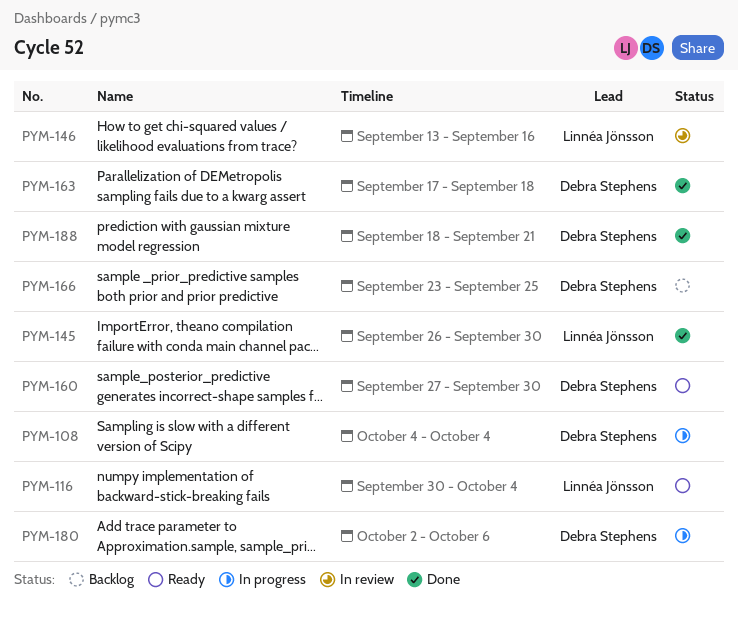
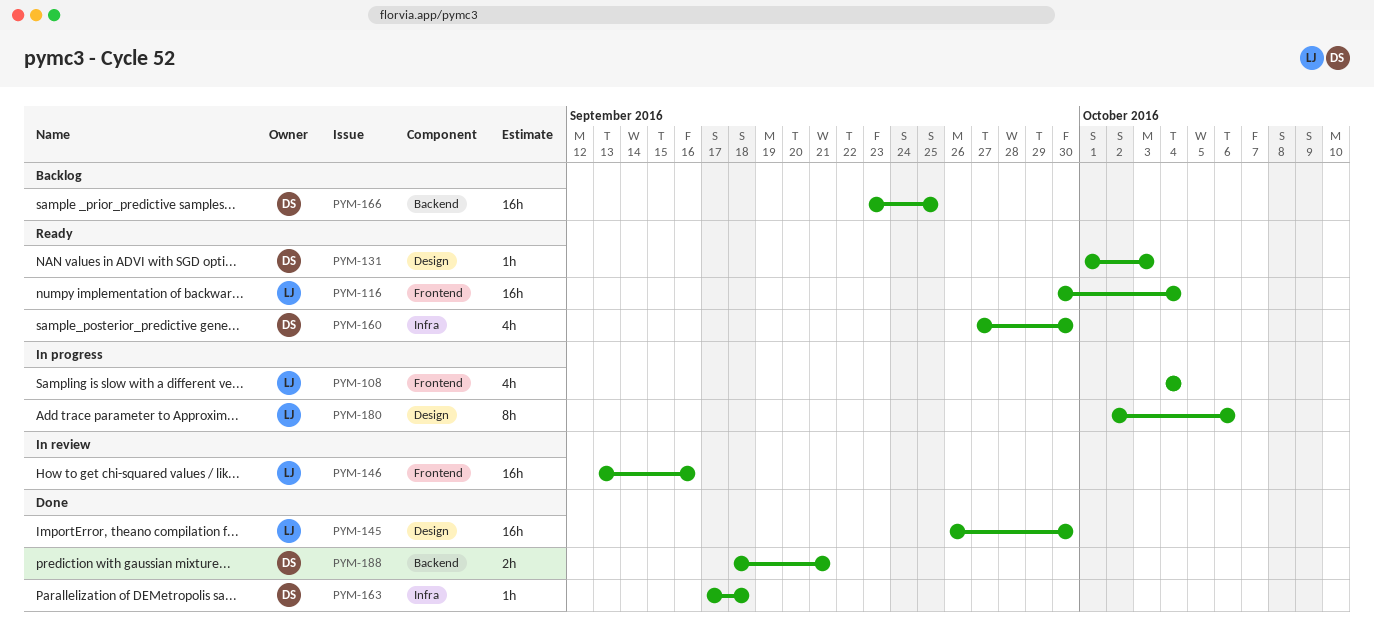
PYM-108, owner: Debra Stephens -> Linnéa Jönsson
PYM-131: none -> present
PYM-180, owner: Debra Stephens -> Linnéa Jönsson

